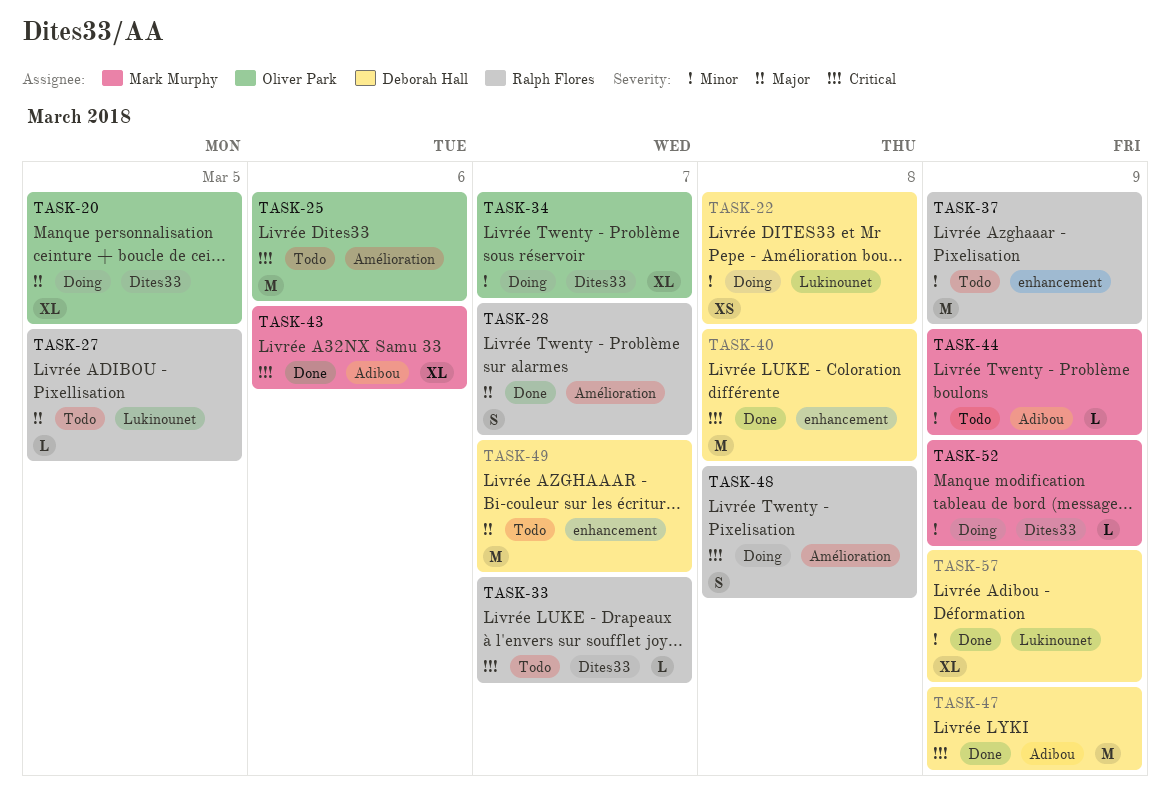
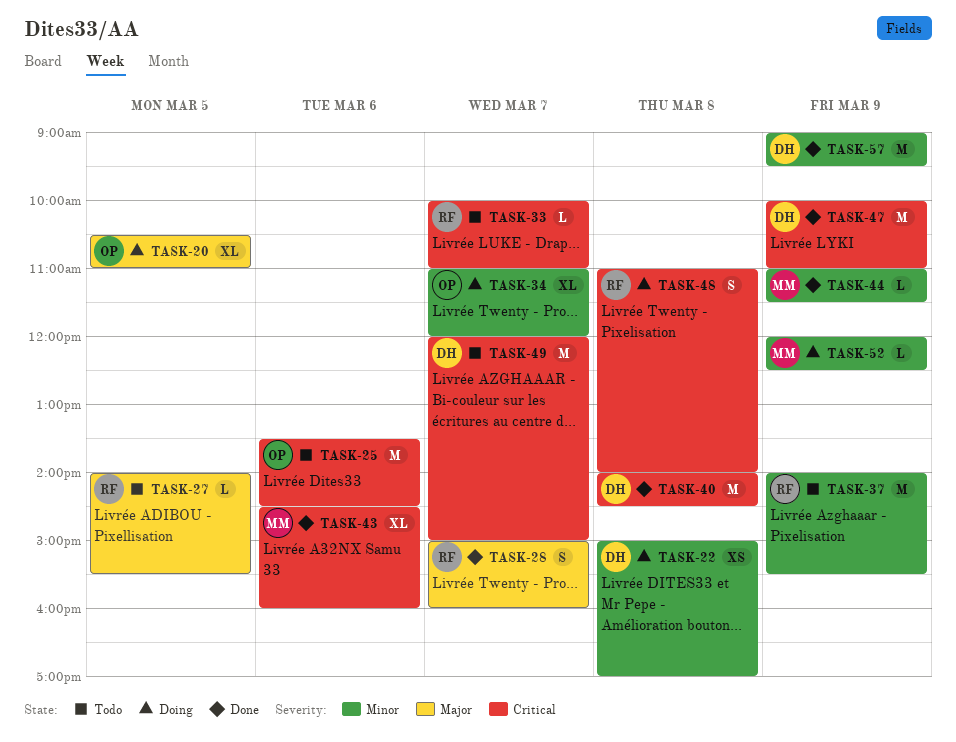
TASK-44, status: Todo -> Done
TASK-49, priority: Major -> Critical
TASK-57, estimate: XL -> M

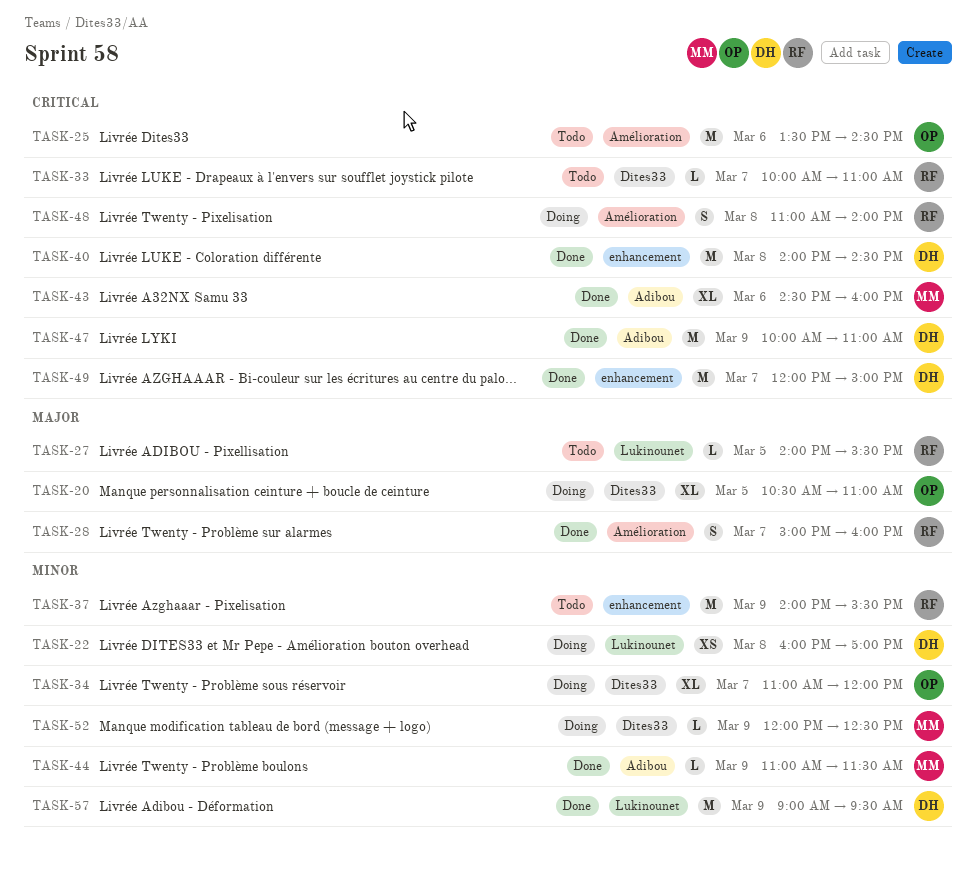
TASK-22, begins: 15:00 -> 16:00
TASK-49, status: Todo -> Done

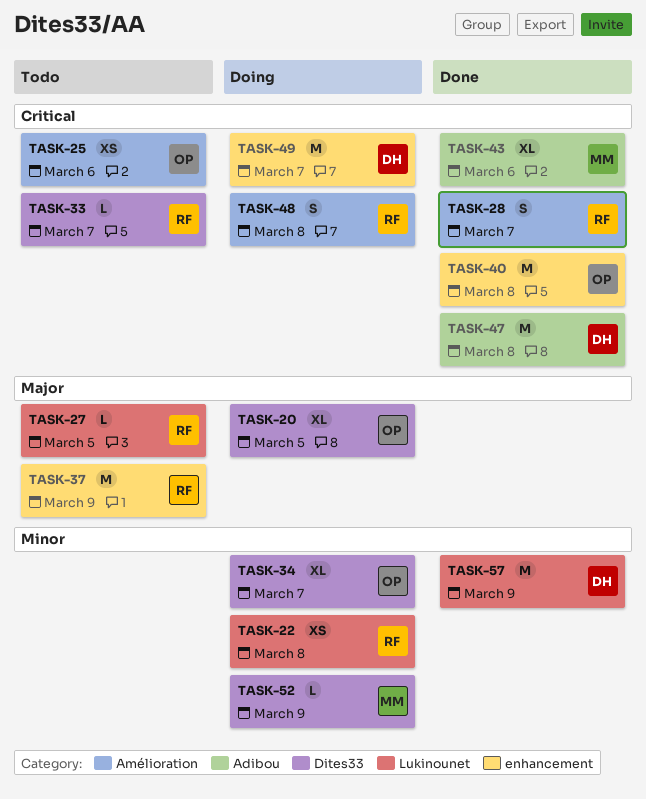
TASK-22, owner: DH -> RF
TASK-25, estimate: M -> XS
TASK-28, priority: Major -> Critical
TASK-37, priority: Minor -> Major
TASK-40, owner: DH -> OP
TASK-44: present -> none
TASK-47, day: Mar 9 -> Mar 8
TASK-49, status: Done -> Doing

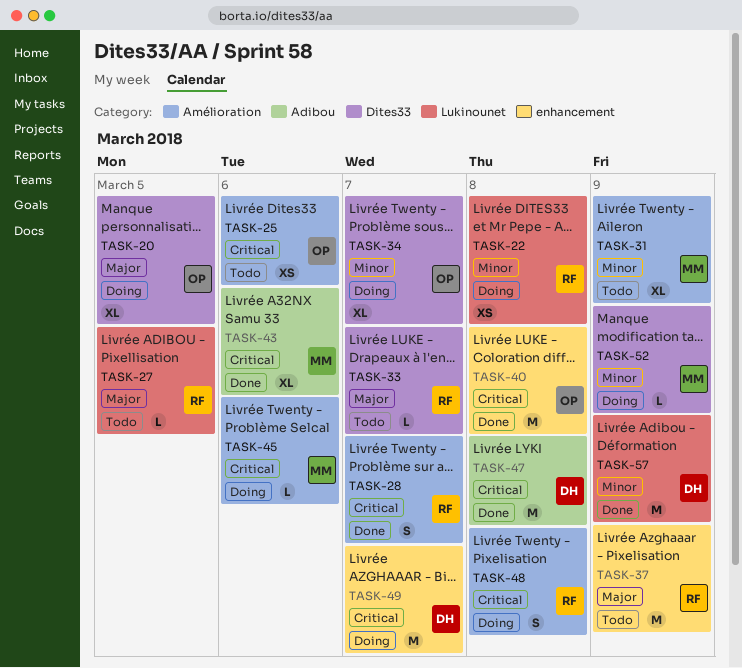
TASK-31: none -> present
TASK-33, priority: Critical -> Major
TASK-45: none -> present

